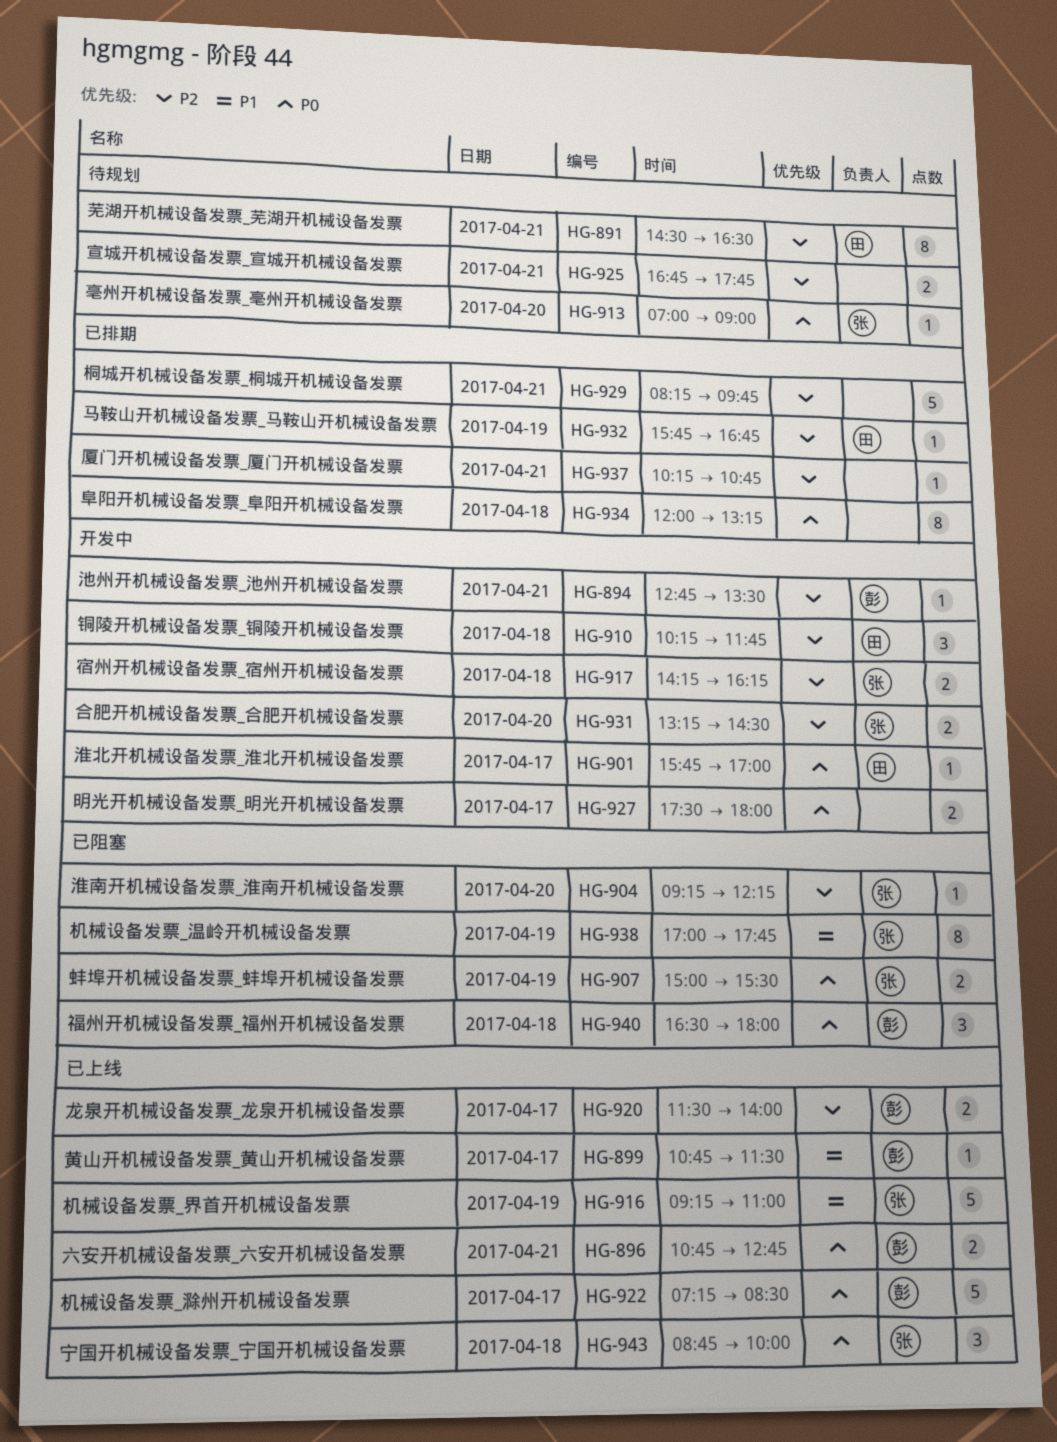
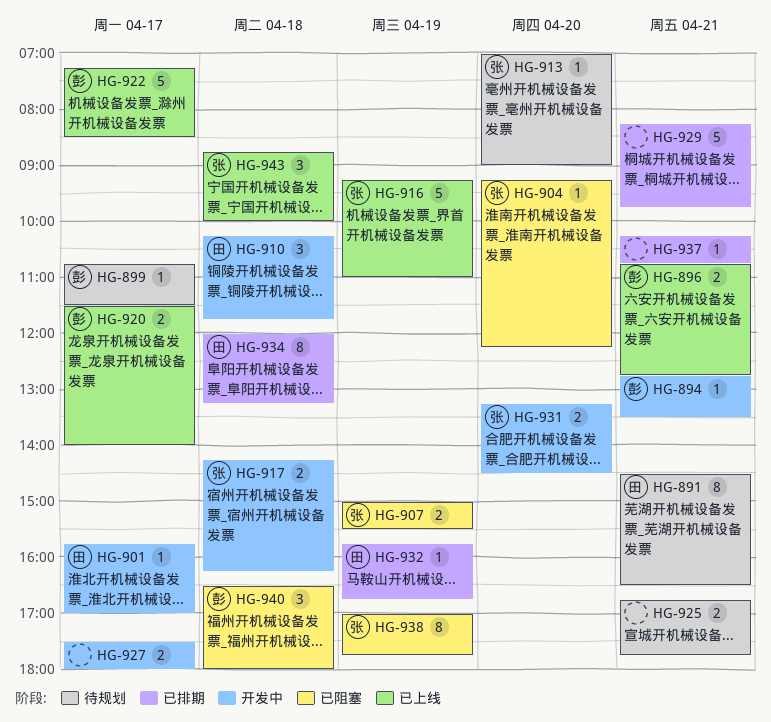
HG-899, status: 已上线 -> 待规划
HG-934, owner: none -> 田

